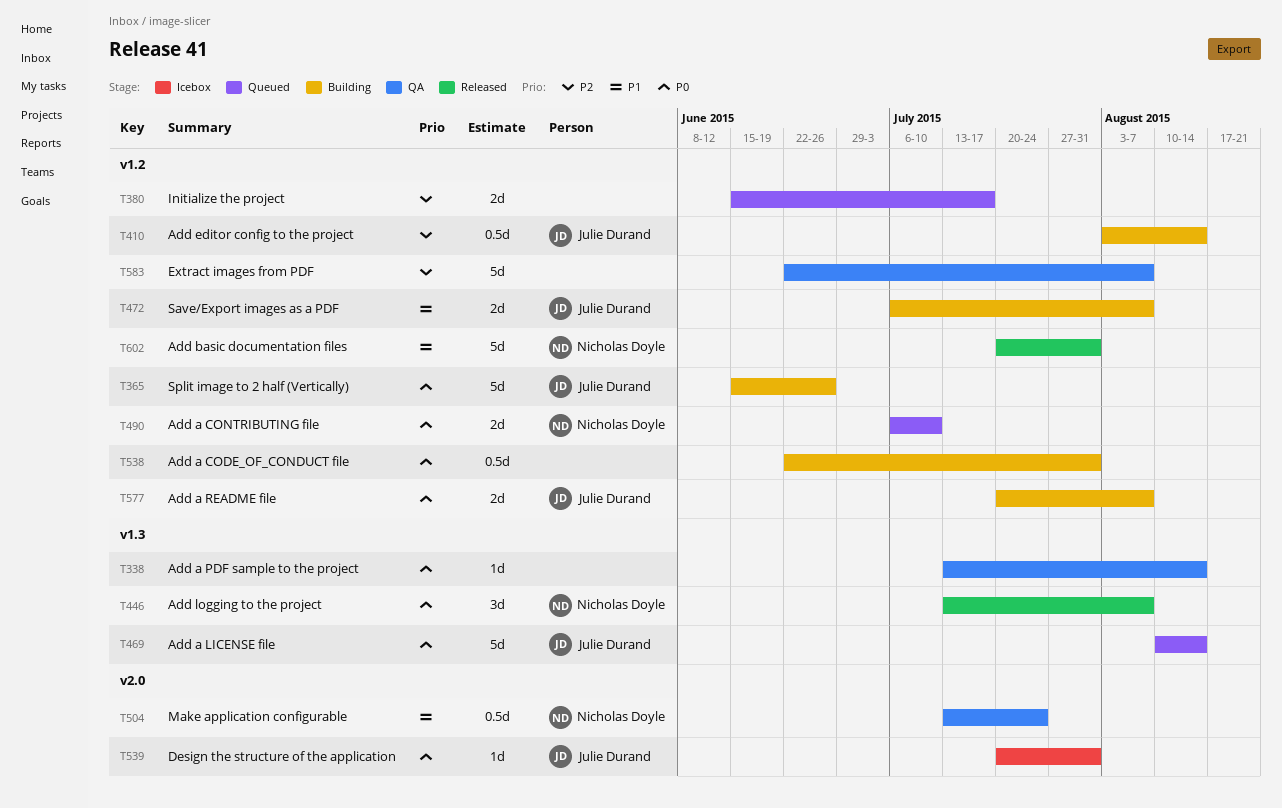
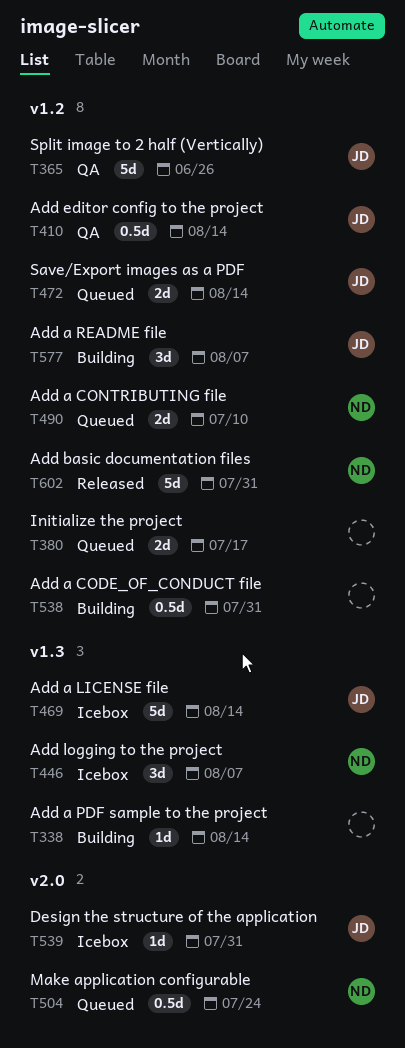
T338, status: QA -> Building
T365, status: Building -> QA
T410, status: Building -> QA
T446, status: Released -> Icebox
T469, status: Queued -> Icebox
T472, status: Building -> Queued
T472, due: Aug 7 -> Aug 14
T504, status: QA -> Queued
T577, estimate: 2d -> 3d
T583: present -> none

